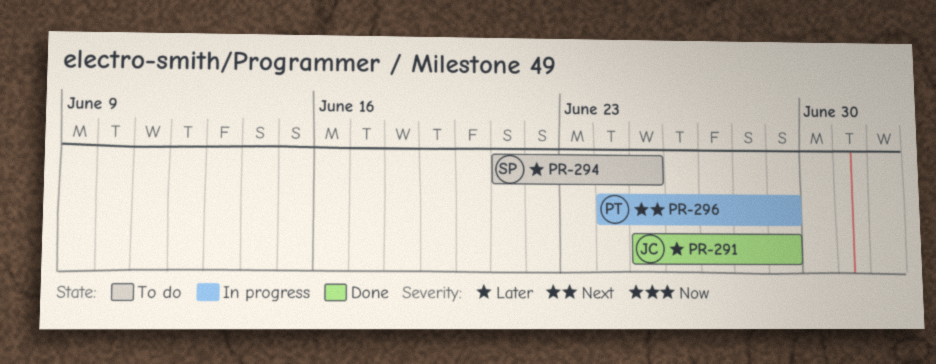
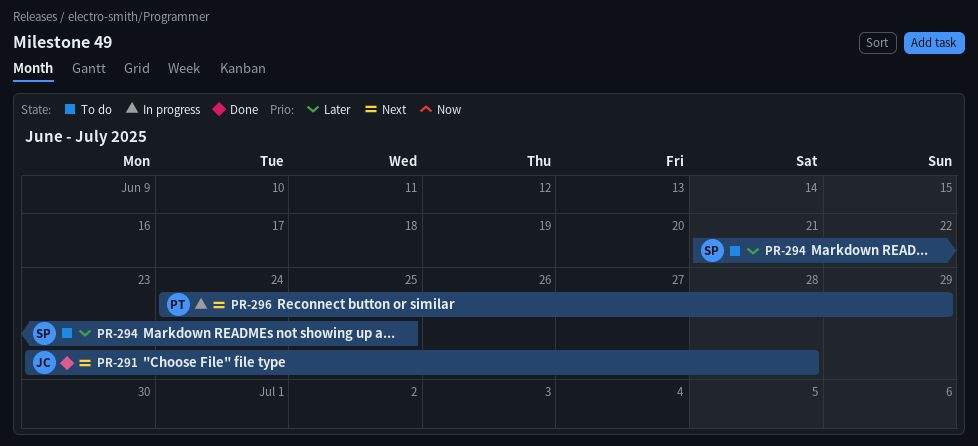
PR-291, priority: Later -> Next
PR-291, start: Jun 25 -> Jun 23
PR-291, due: Jun 29 -> Jun 28

